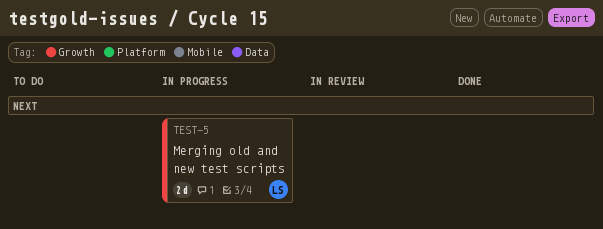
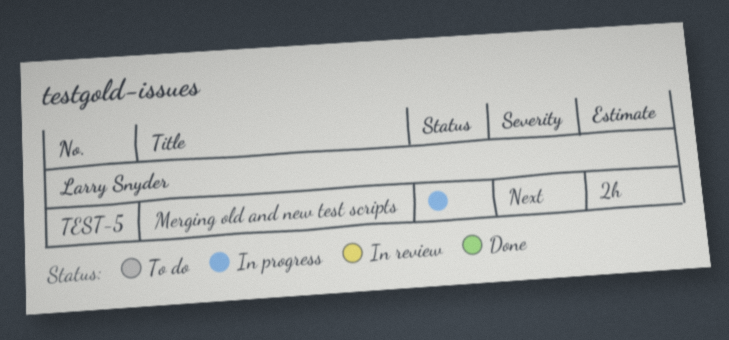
TEST-5, estimate: 2d -> 2h

